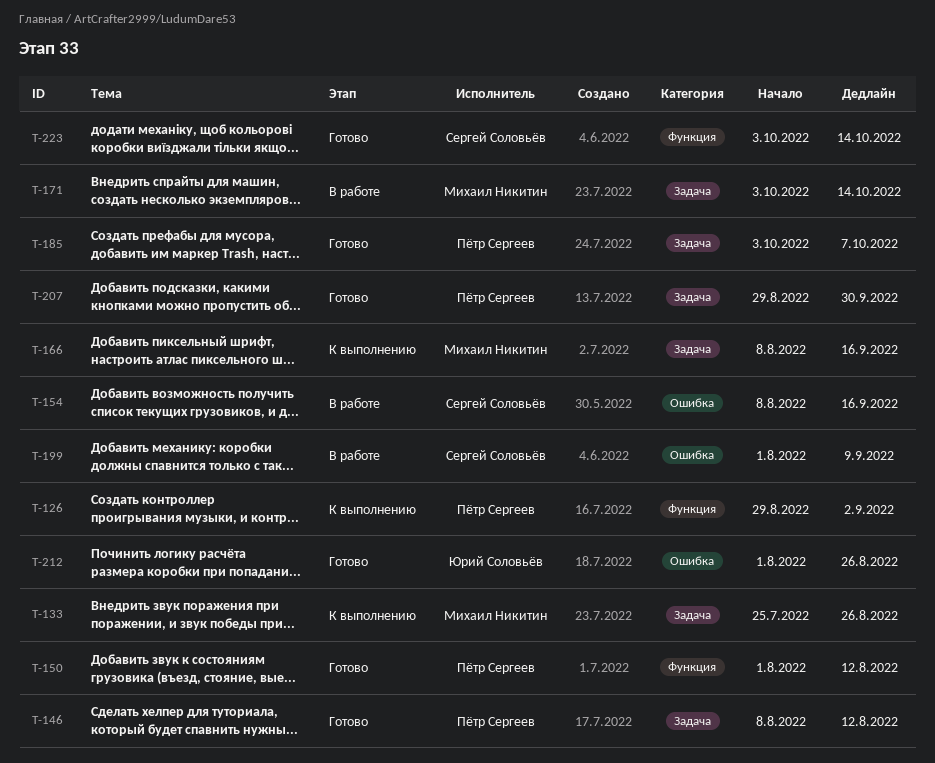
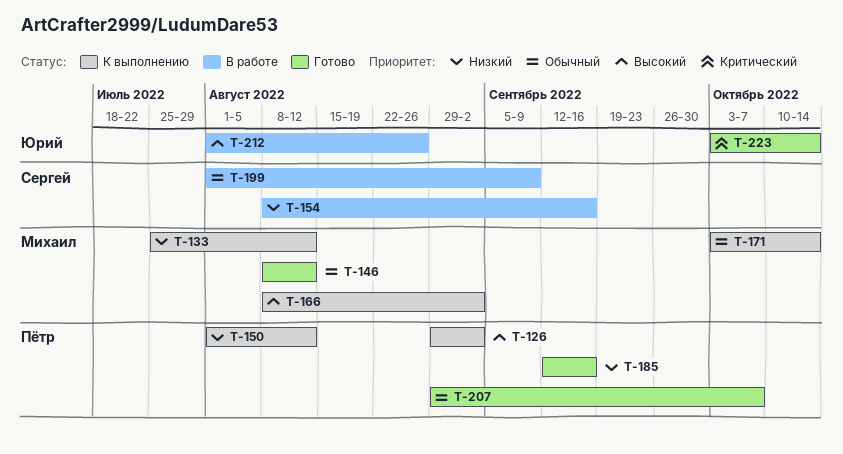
T-133, due: Aug 26 -> Aug 12
T-146, owner: Пётр Сергеев -> Михаил Никитин
T-150, status: Готово -> К выполнению
T-166, due: Sep 16 -> Sep 2
T-171, status: В работе -> К выполнению
T-185, start: Oct 3 -> Sep 12
T-185, due: Oct 7 -> Sep 16
T-207, due: Sep 30 -> Oct 7
T-212, status: Готово -> В работе
T-223, owner: Сергей Соловьёв -> Юрий Соловьёв

